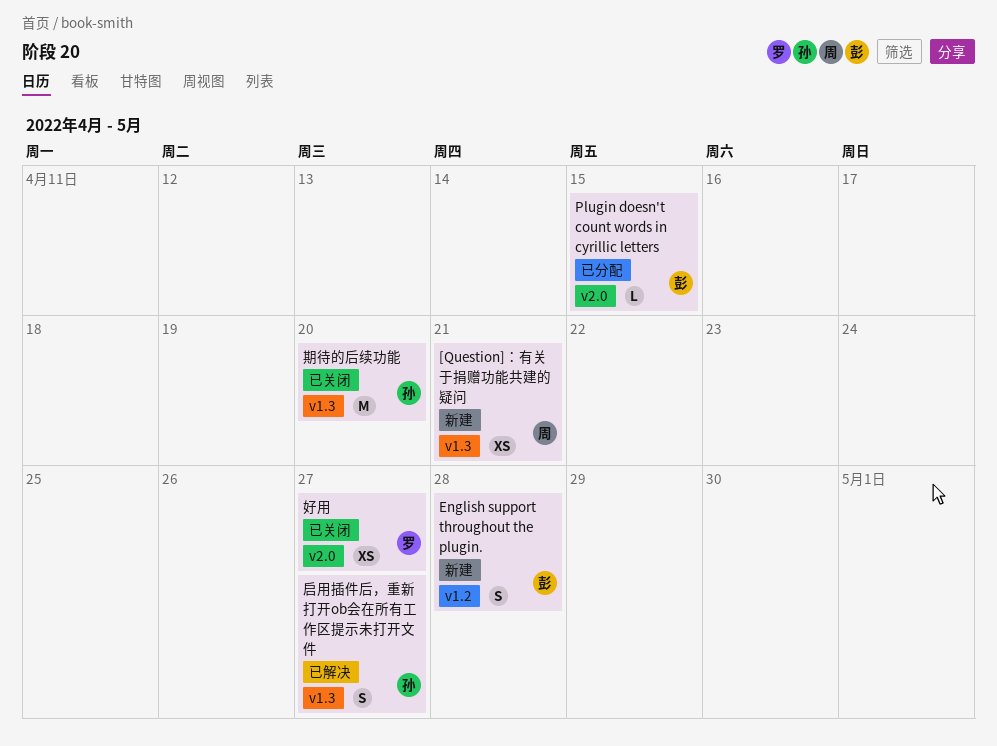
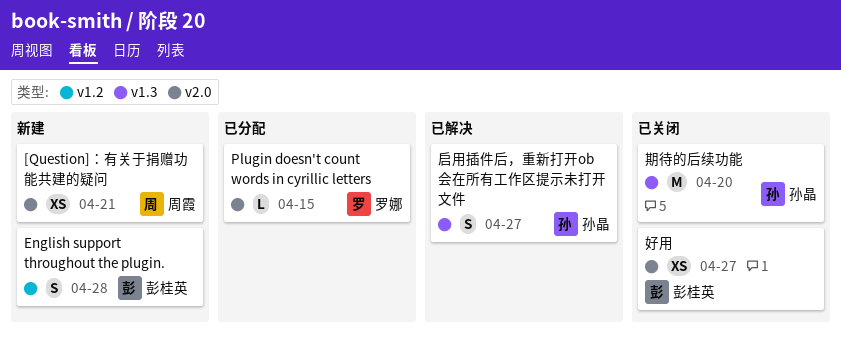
[Question]：有关于捐赠功能共建的疑问, label: v1.3 -> v2.0
Plugin doesn't count words in cyrillic letters, owner: 彭桂英 -> 罗娜
好用, owner: 罗娜 -> 彭桂英

